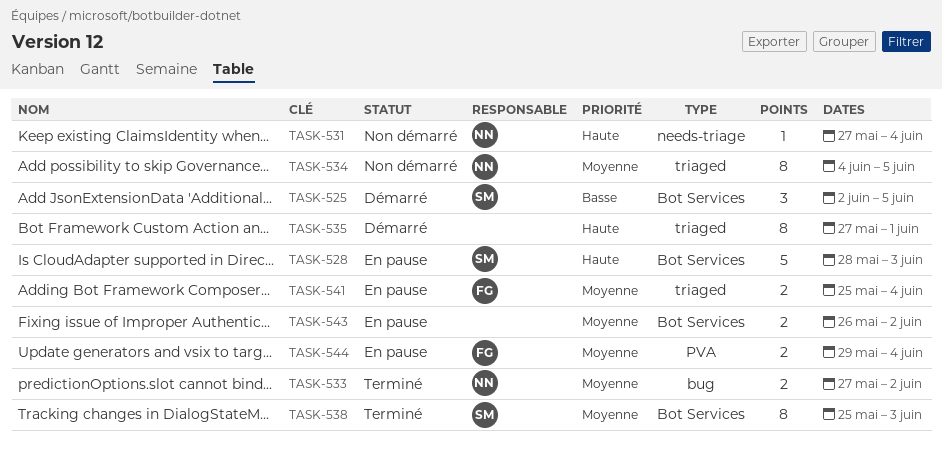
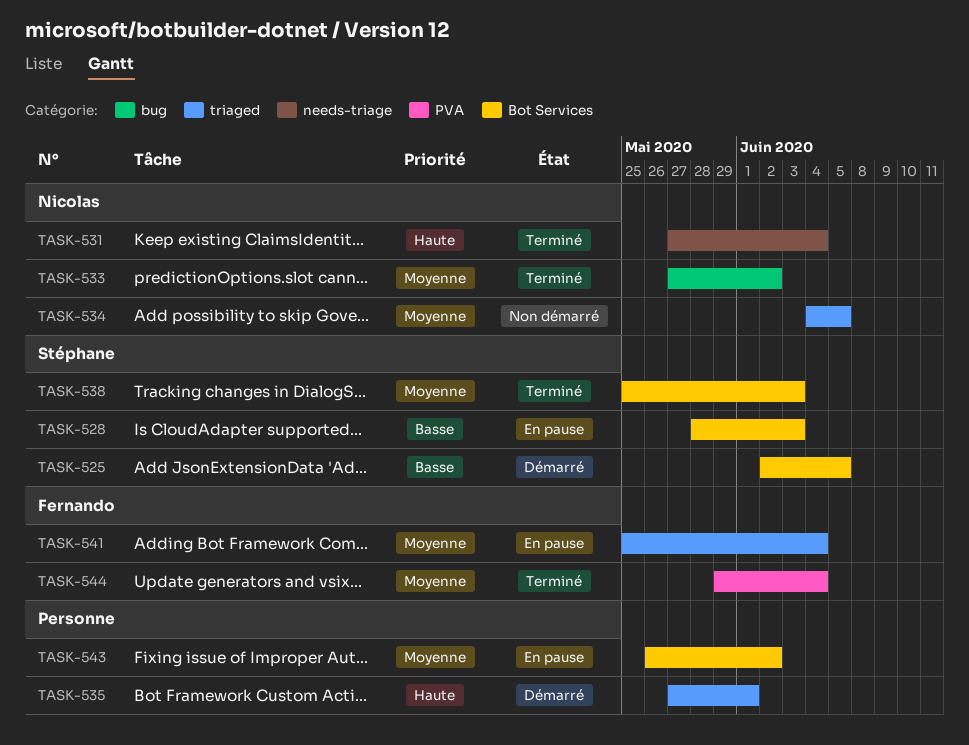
TASK-528, priority: Haute -> Basse
TASK-531, status: Non démarré -> Terminé
TASK-544, status: En pause -> Terminé

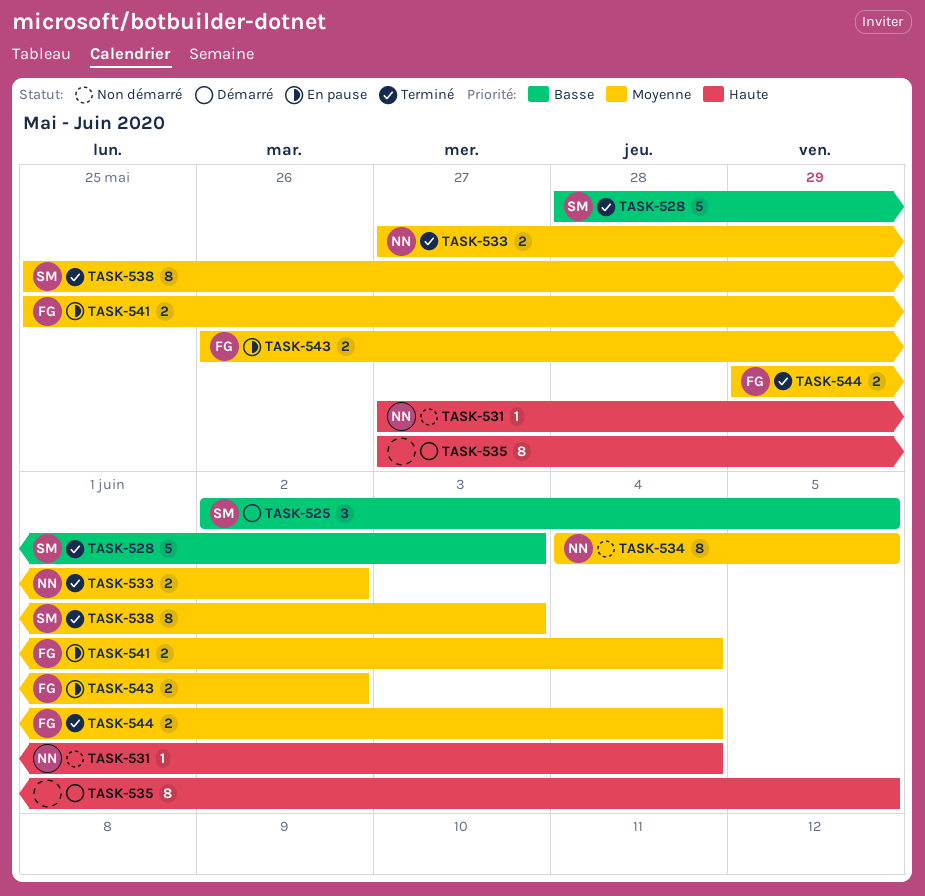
TASK-528, status: En pause -> Terminé
TASK-531, status: Terminé -> Non démarré
TASK-535, due: Jun 1 -> Jun 5
TASK-543, owner: none -> Fernando

